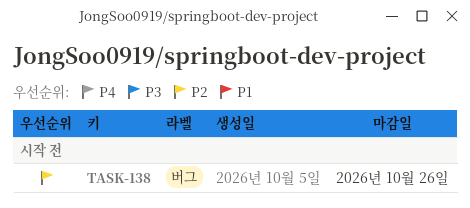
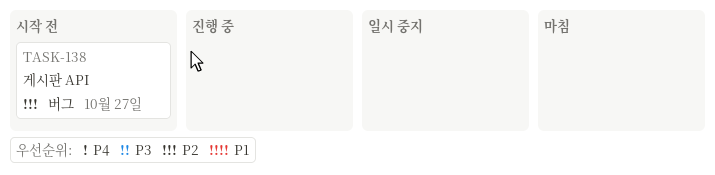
TASK-138, due: Oct 26 -> Oct 27

